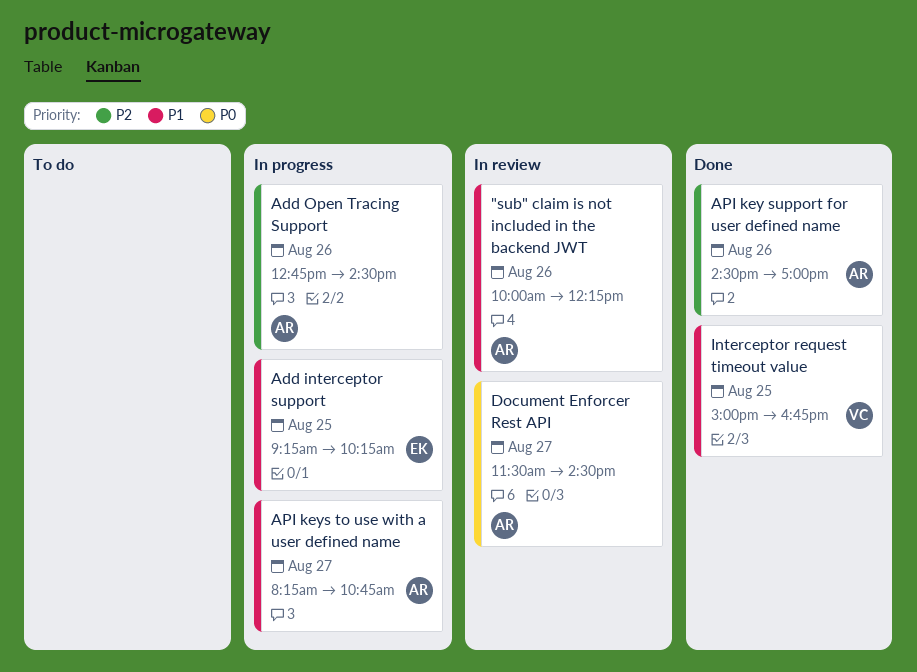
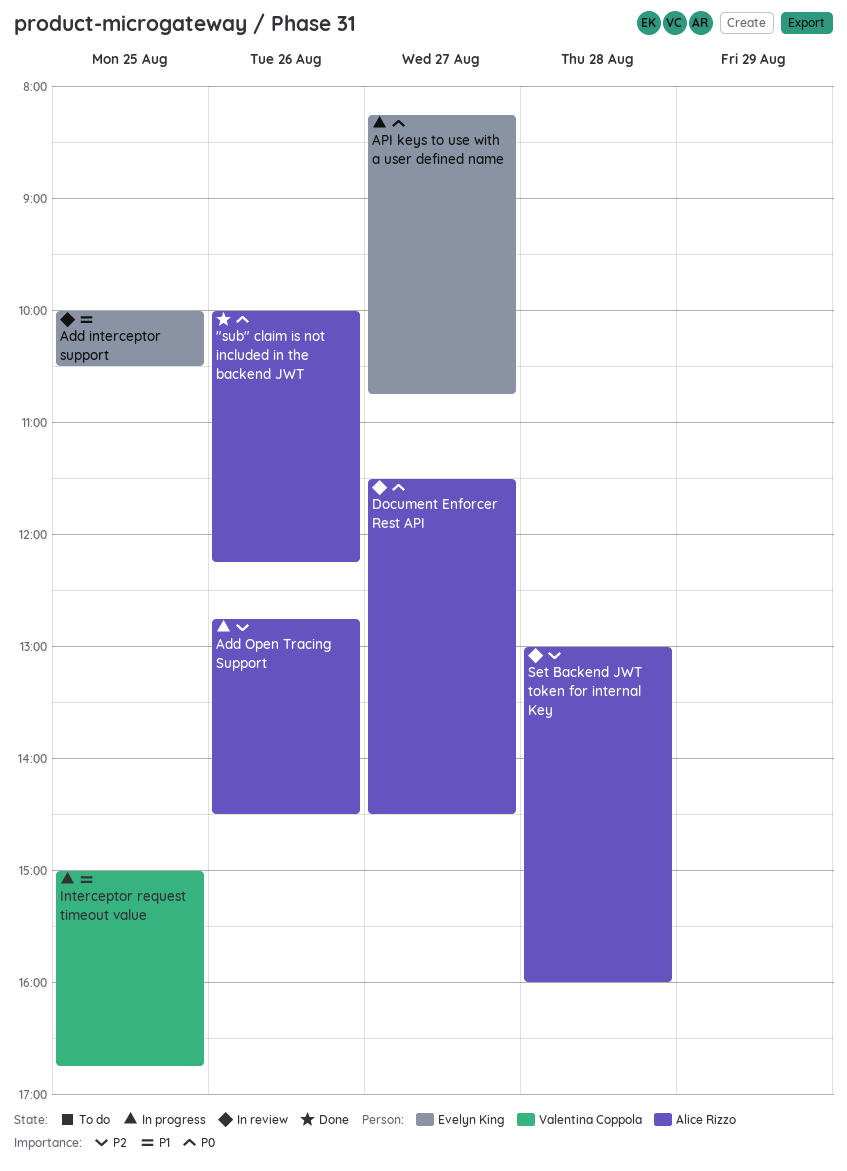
"sub" claim is not included in the backend JWT, status: In review -> Done
"sub" claim is not included in the backend JWT, priority: P1 -> P0
Add interceptor support, status: In progress -> In review
Add interceptor support, begins: 09:15 -> 10:00
Add interceptor support, ends: 10:15 -> 10:30
API key support for user defined name: present -> none
API keys to use with a user defined name, owner: Alice Rizzo -> Evelyn King
API keys to use with a user defined name, priority: P1 -> P0
Interceptor request timeout value, status: Done -> In progress
Set Backend JWT token for internal Key: none -> present

